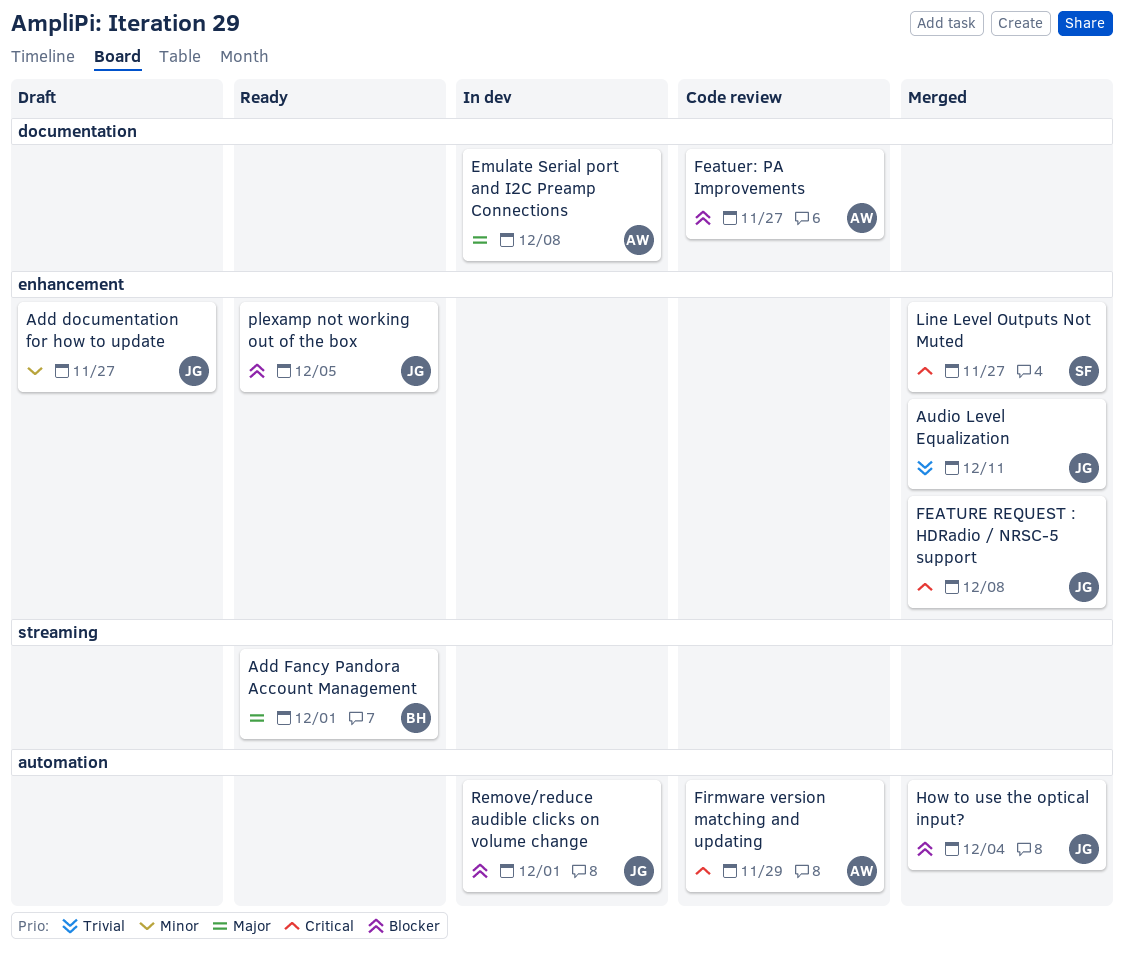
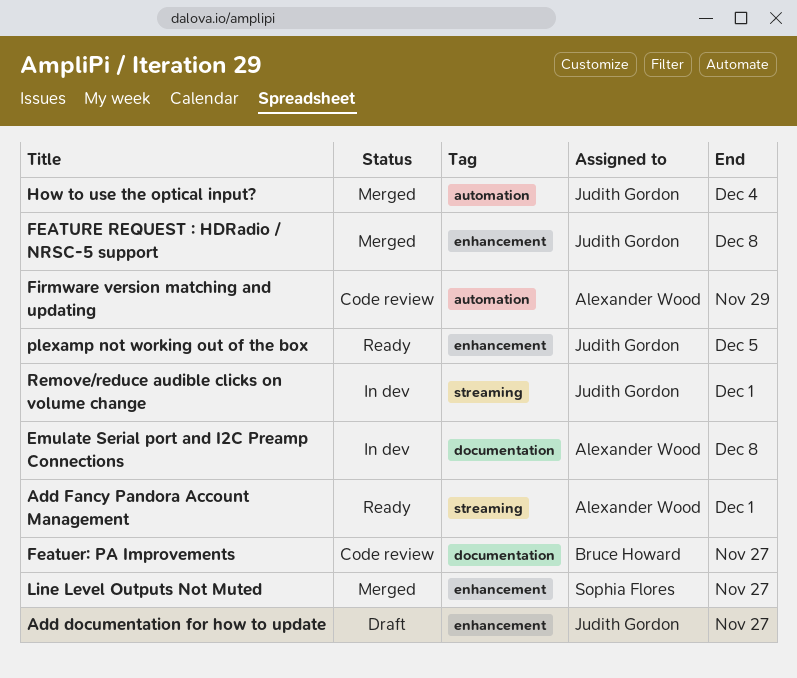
Add Fancy Pandora Account Management, owner: Bruce Howard -> Alexander Wood
Audio Level Equalization: present -> none
Featuer: PA Improvements, owner: Alexander Wood -> Bruce Howard
Remove/reduce audible clicks on volume change, label: automation -> streaming

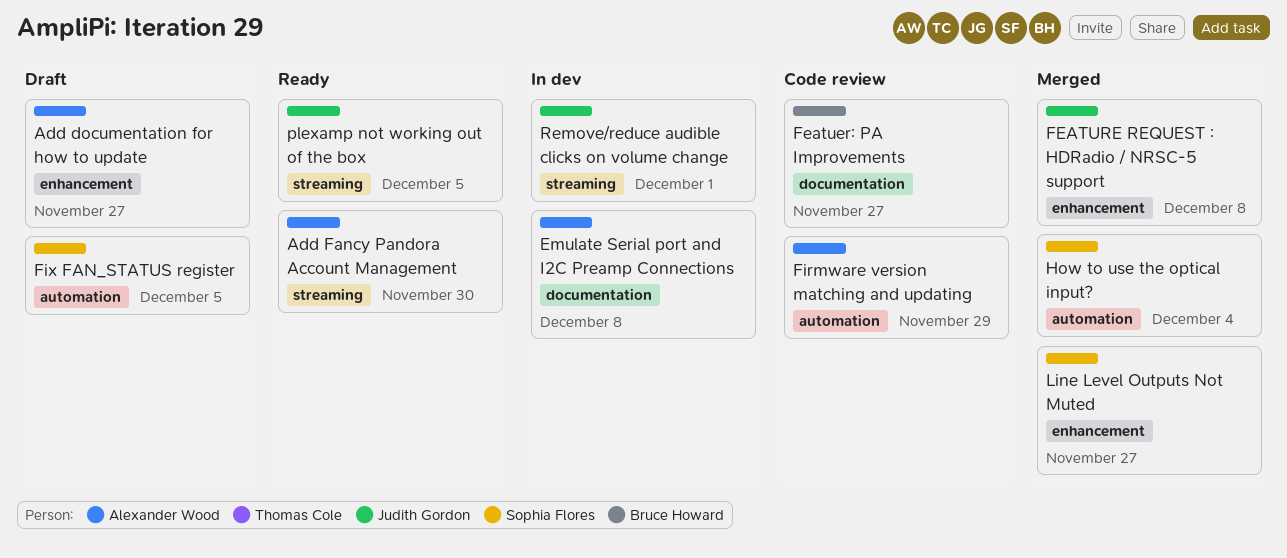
Add documentation for how to update, owner: Judith Gordon -> Alexander Wood
Add Fancy Pandora Account Management, due: Dec 1 -> Nov 30
Fix FAN_STATUS register: none -> present
How to use the optical input?, owner: Judith Gordon -> Sophia Flores
plexamp not working out of the box, label: enhancement -> streaming

